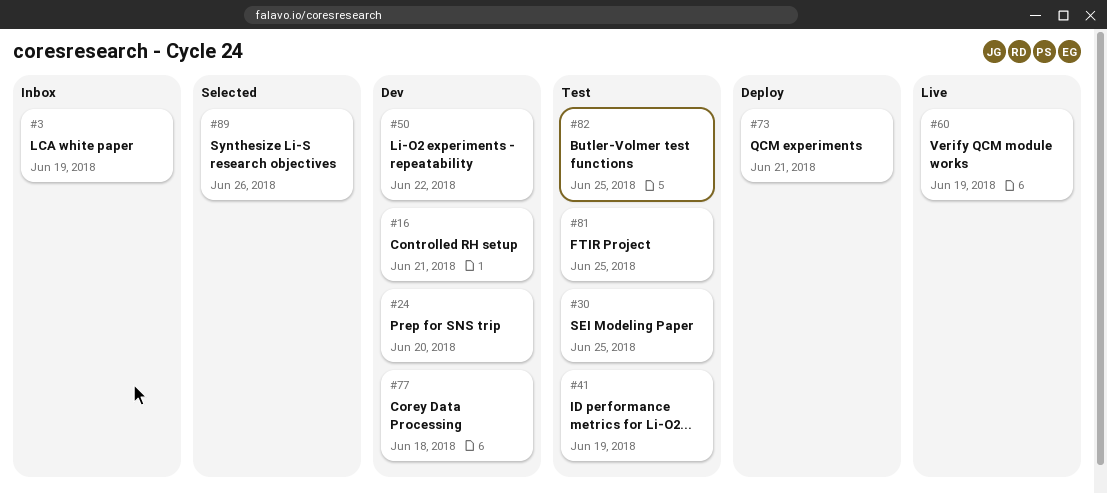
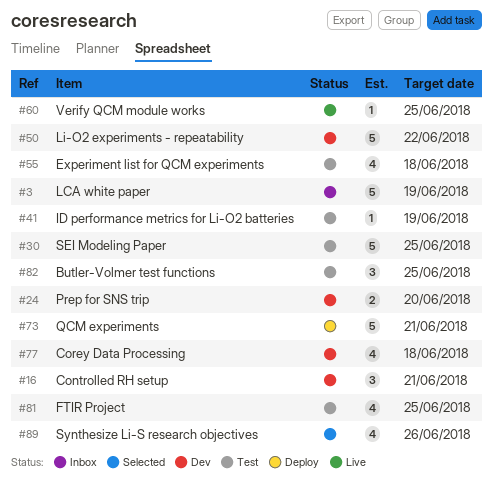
#55: none -> present
#60, due: Jun 19 -> Jun 25

